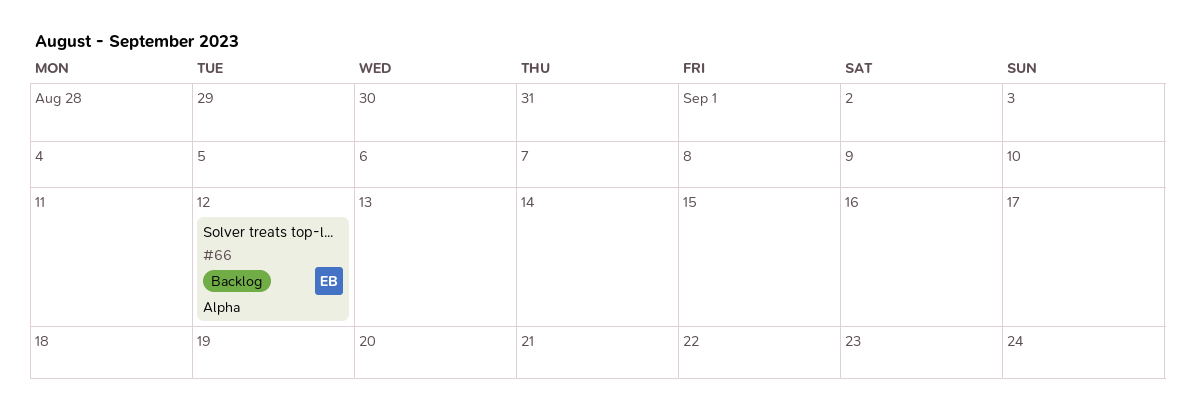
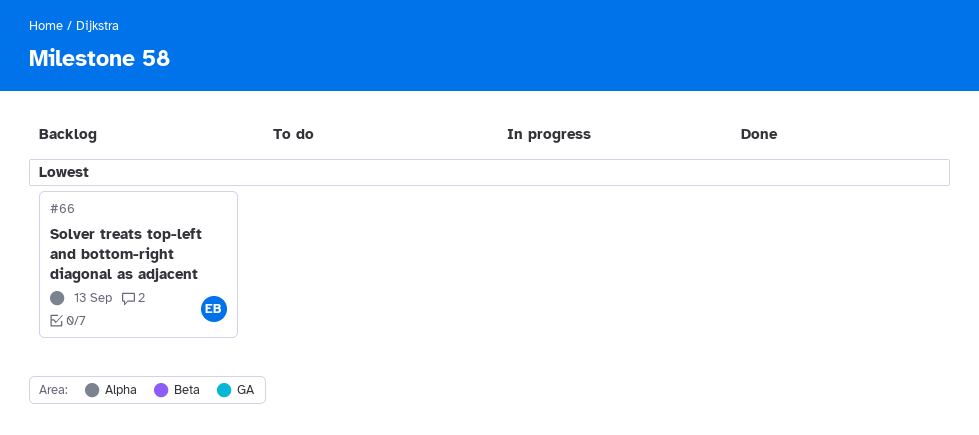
#66, due: Sep 12 -> Sep 13

